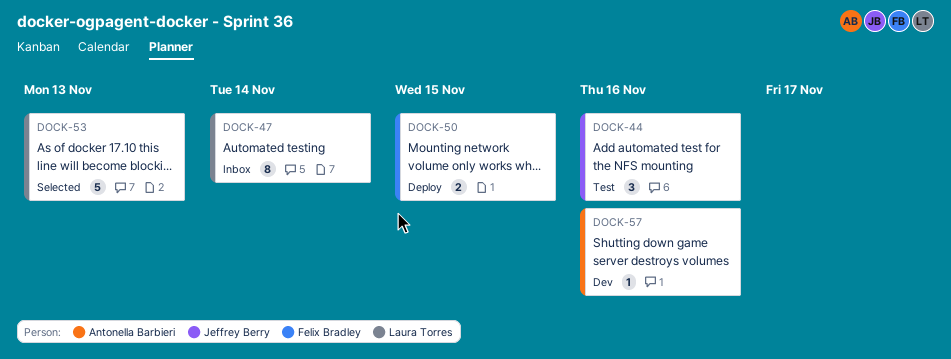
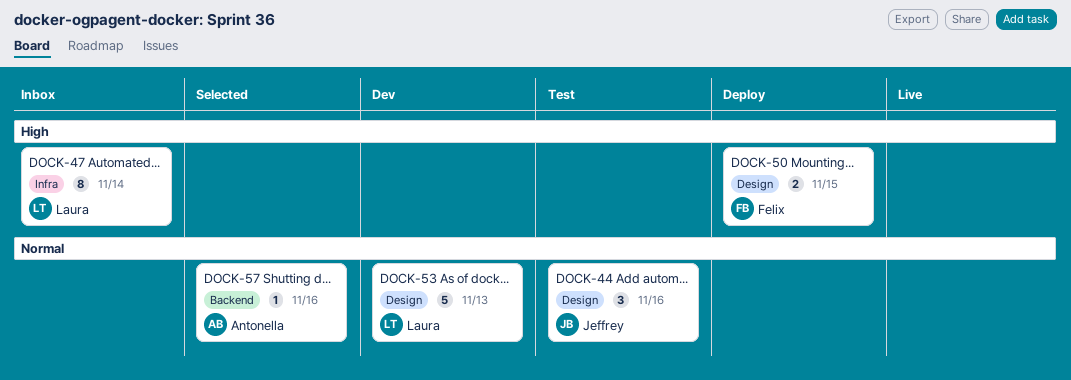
DOCK-53, status: Selected -> Dev
DOCK-57, status: Dev -> Selected

